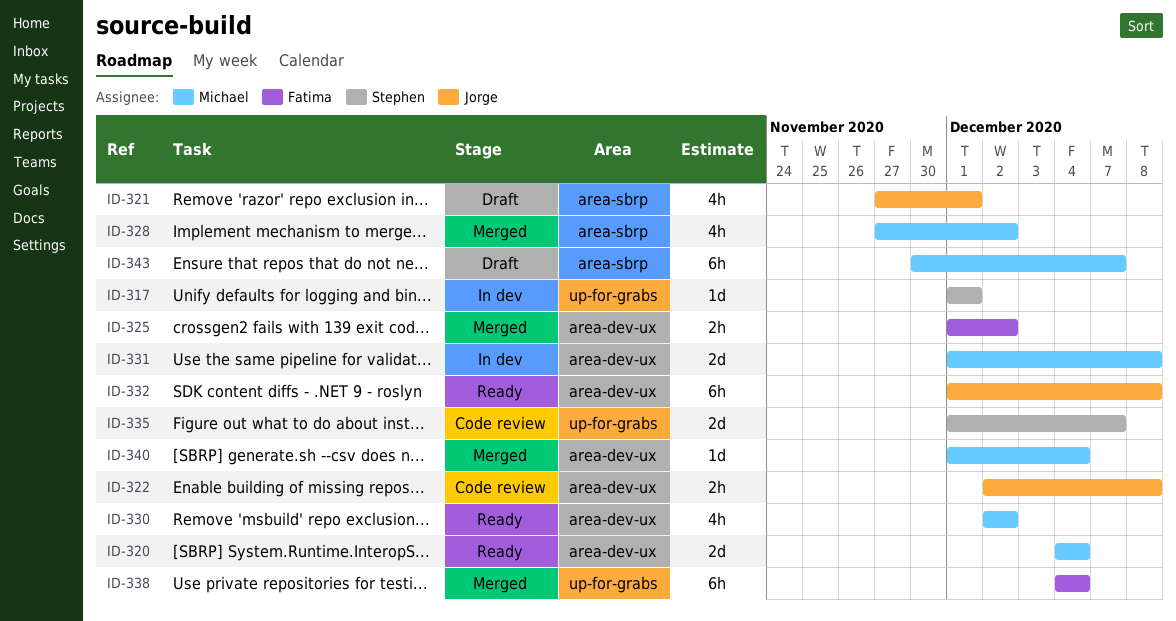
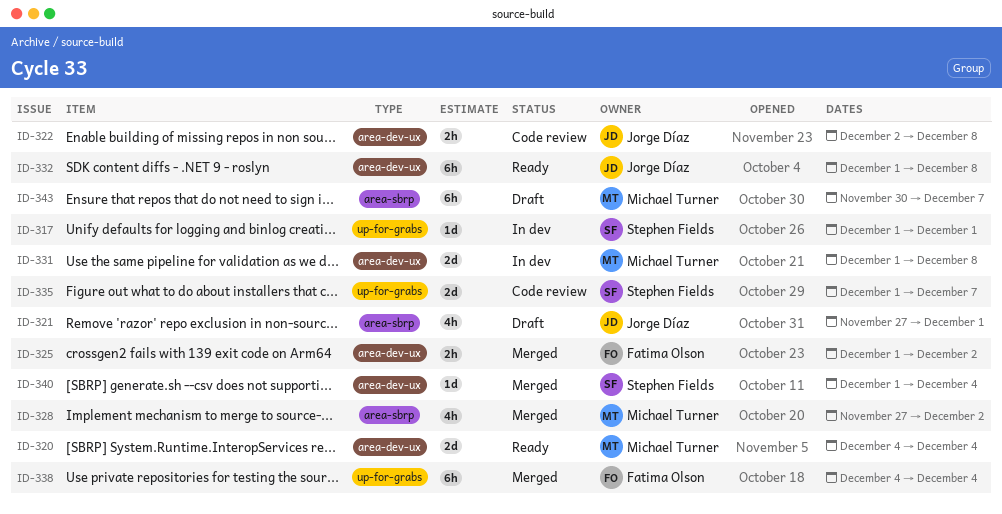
ID-330: present -> none
ID-340, owner: Michael Turner -> Stephen Fields

